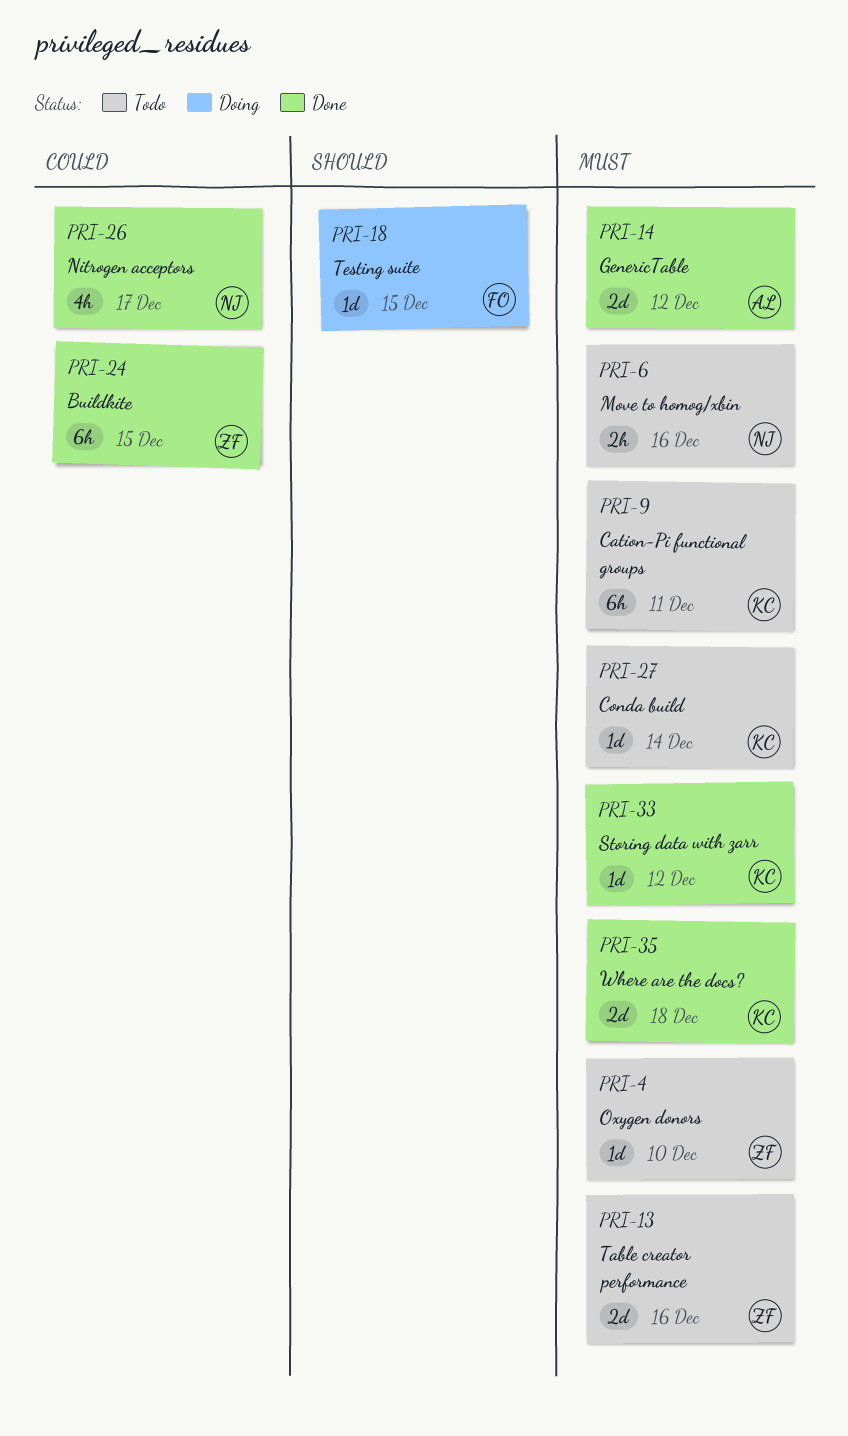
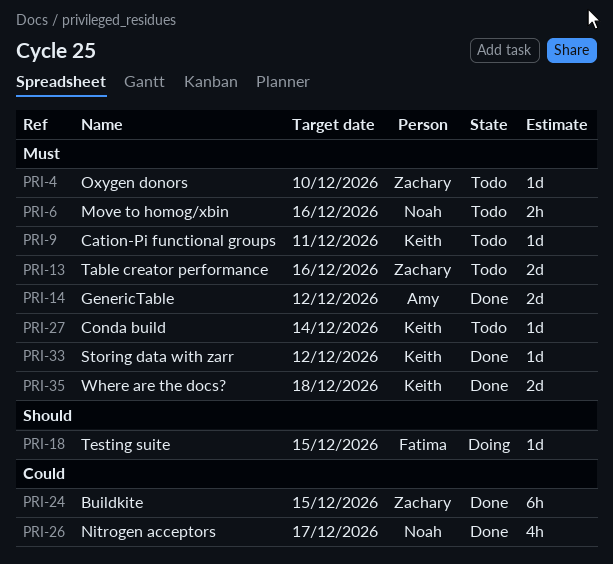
PRI-9, estimate: 6h -> 1d

